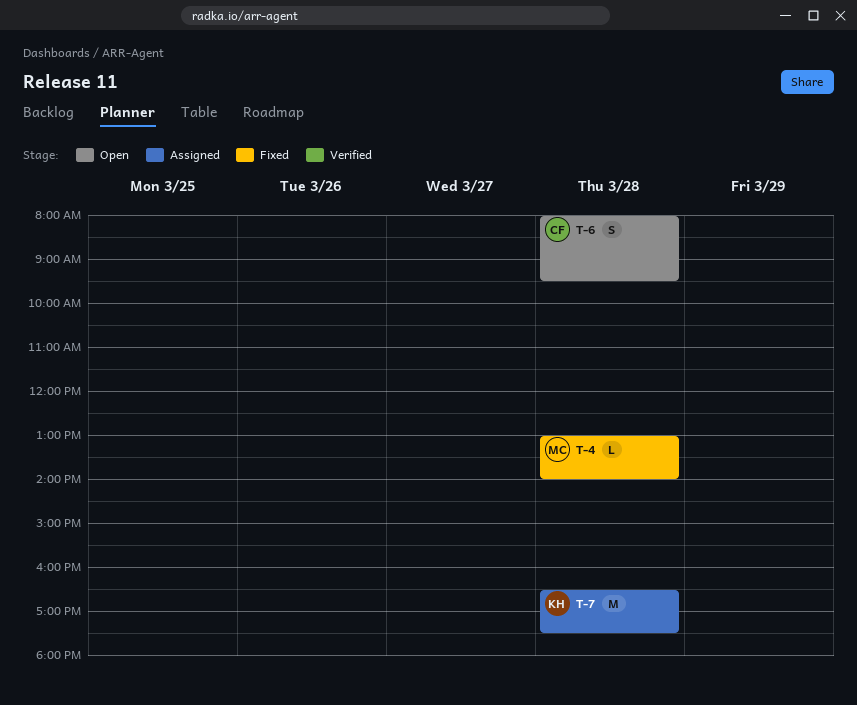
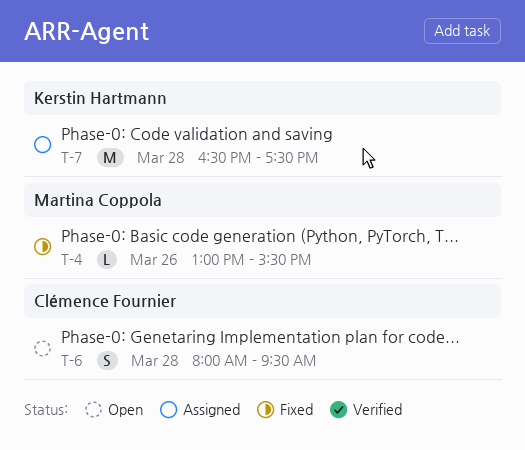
T-4, day: Mar 28 -> Mar 26
T-4, ends: 14:00 -> 15:30

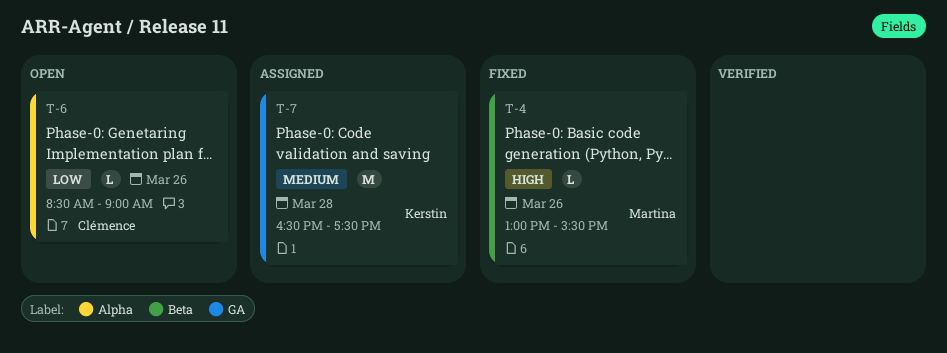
T-6, estimate: S -> L
T-6, day: Mar 28 -> Mar 26
T-6, begins: 08:00 -> 08:30
T-6, ends: 09:30 -> 09:00

